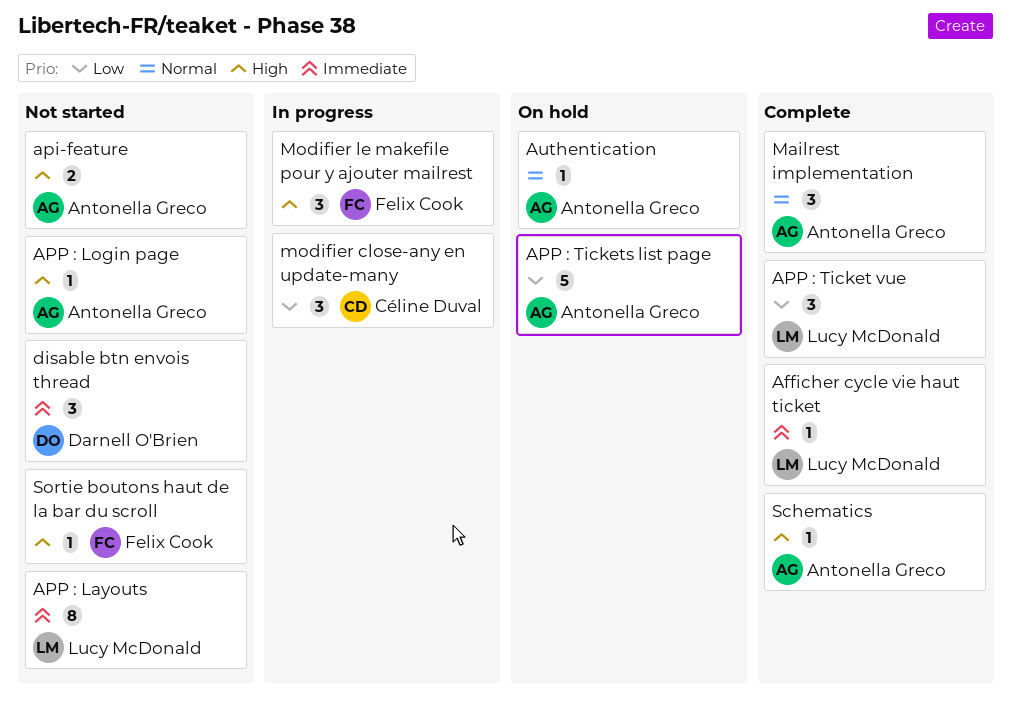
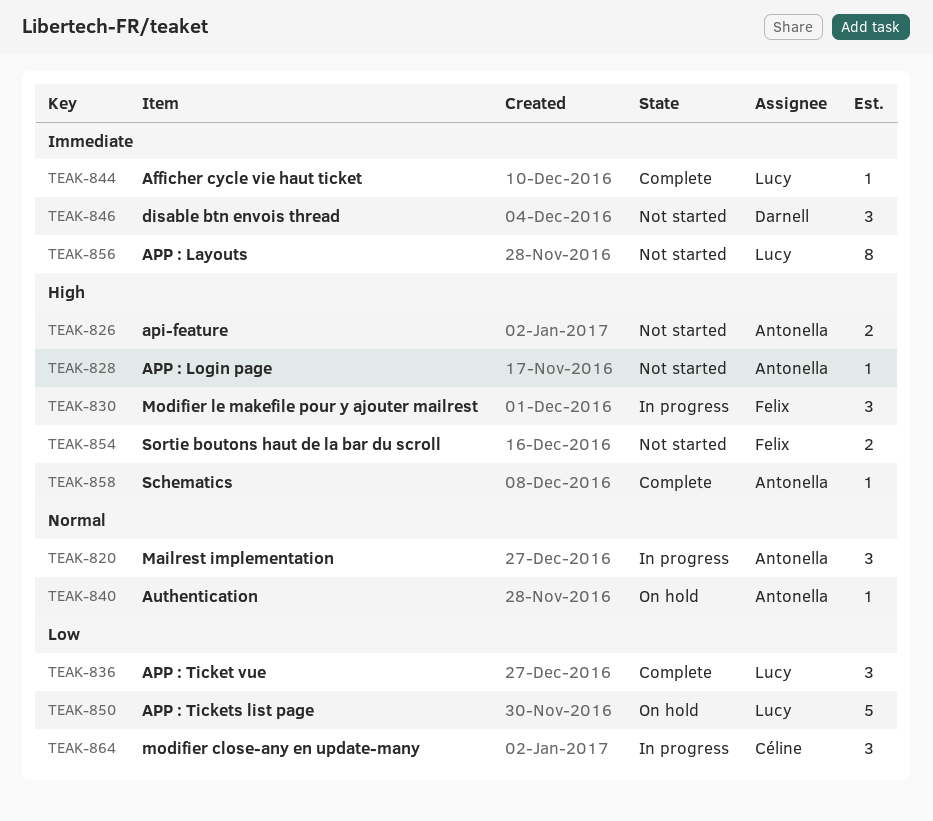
APP : Tickets list page, owner: Antonella Greco -> Lucy McDonald
Mailrest implementation, status: Complete -> In progress
Sortie boutons haut de la bar du scroll, estimate: 1 -> 2

